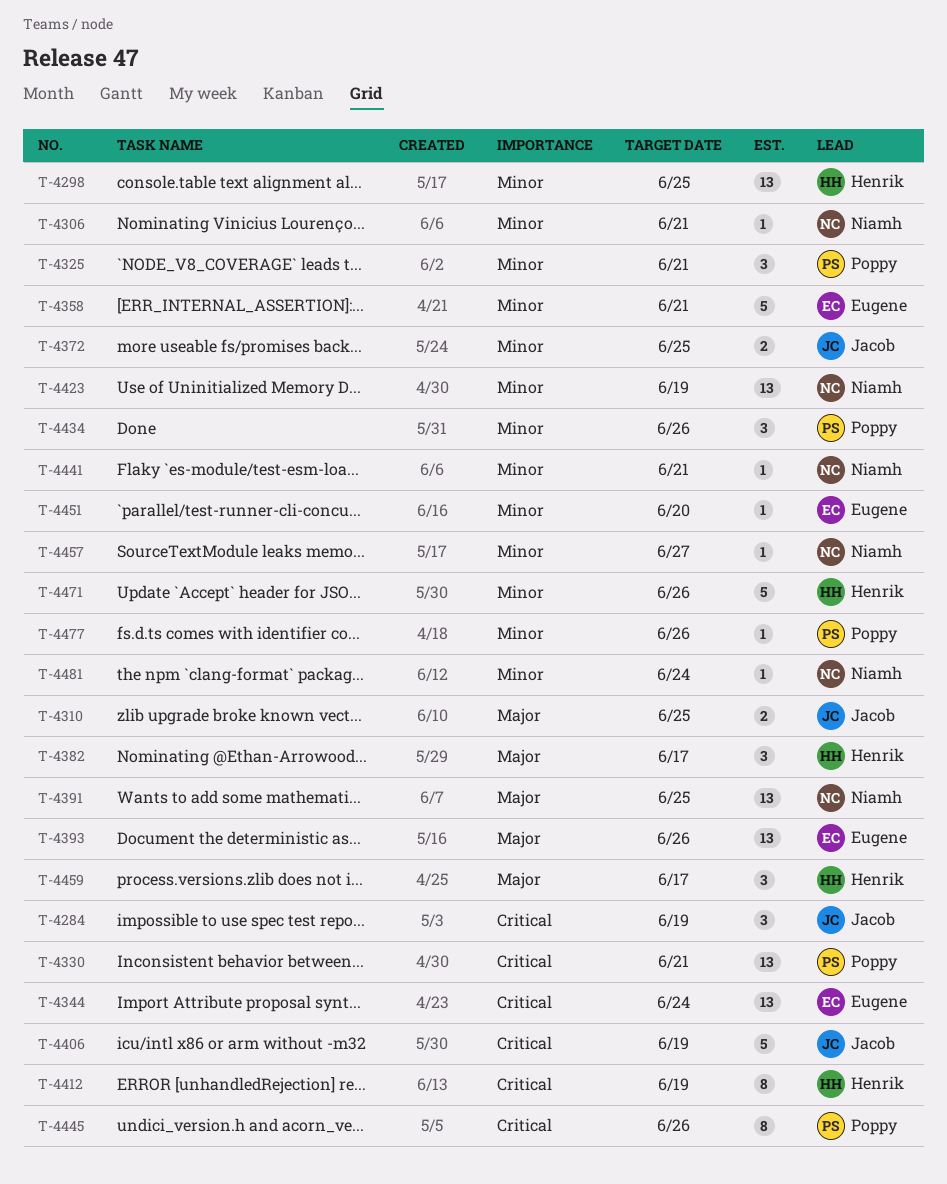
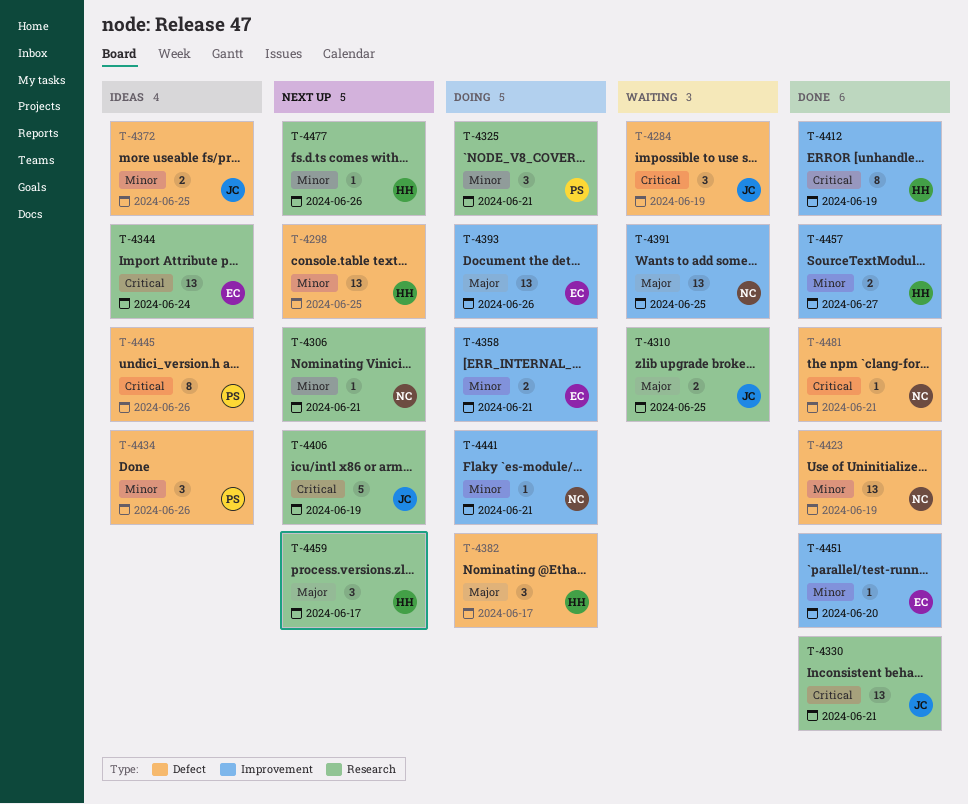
T-4330, owner: Poppy -> Jacob
T-4358, estimate: 5 -> 2
T-4457, owner: Niamh -> Henrik
T-4457, estimate: 1 -> 2
T-4471: present -> none
T-4477, owner: Poppy -> Henrik
T-4481, priority: Minor -> Critical
T-4481, due: Jun 24 -> Jun 21

